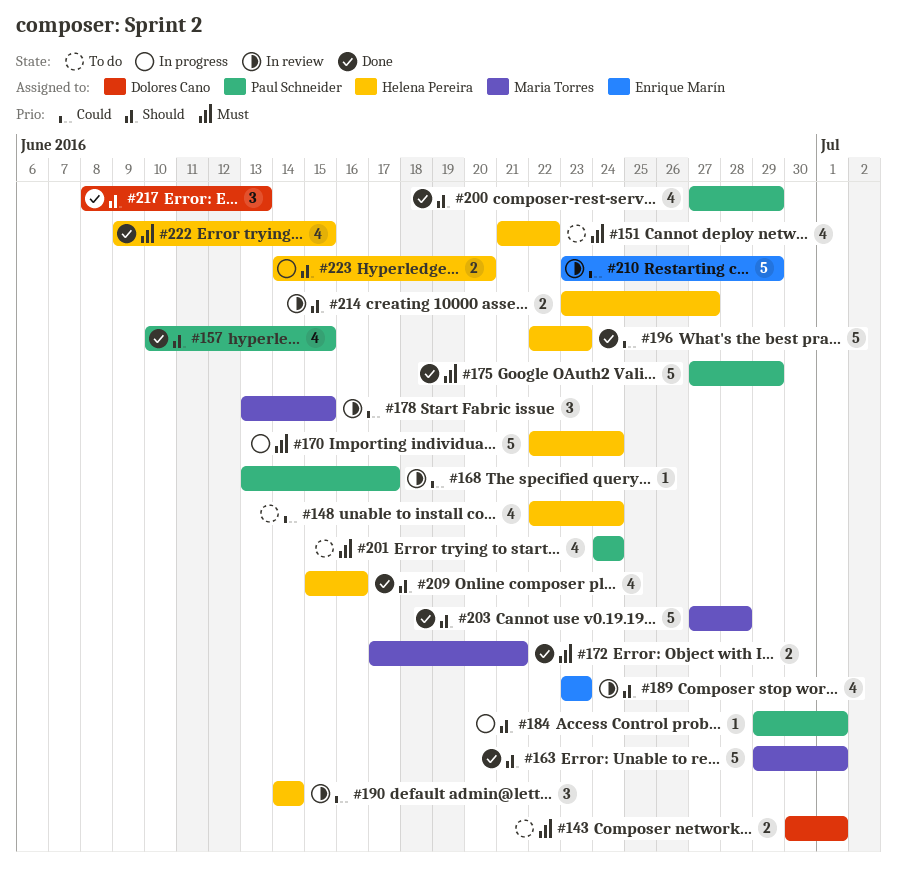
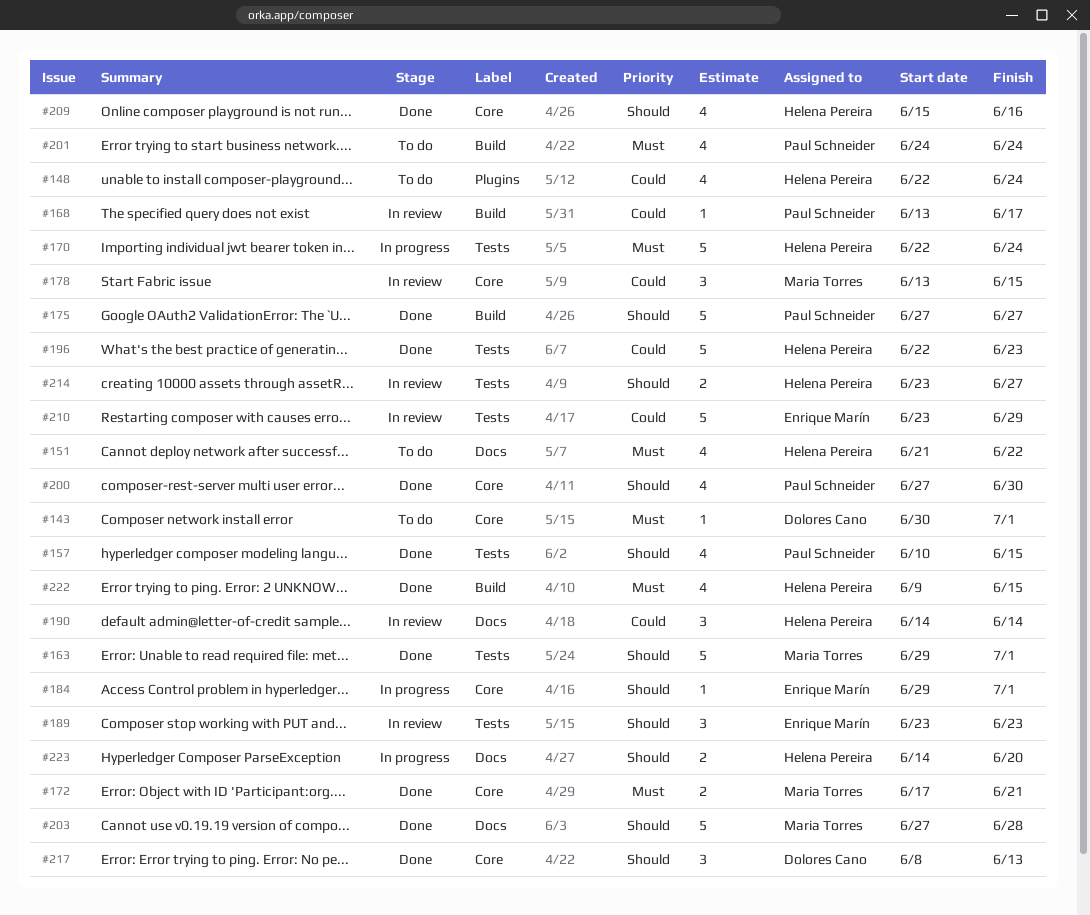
#143, estimate: 2 -> 1
#175, priority: Must -> Should
#175, due: Jun 29 -> Jun 27
#184, owner: Paul Schneider -> Enrique Marín
#189, estimate: 4 -> 3
#200, due: Jun 29 -> Jun 30

